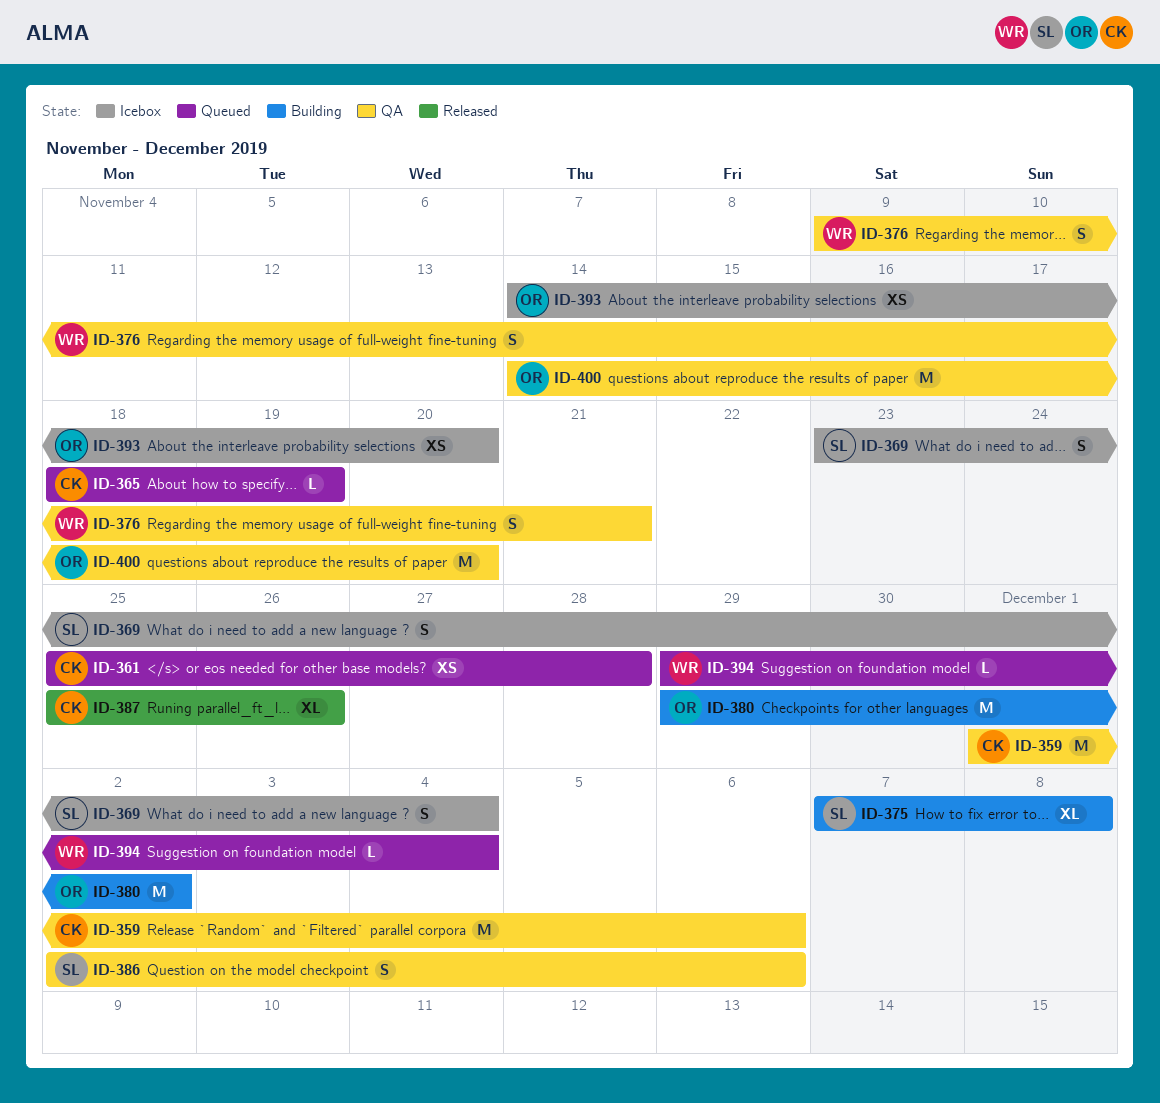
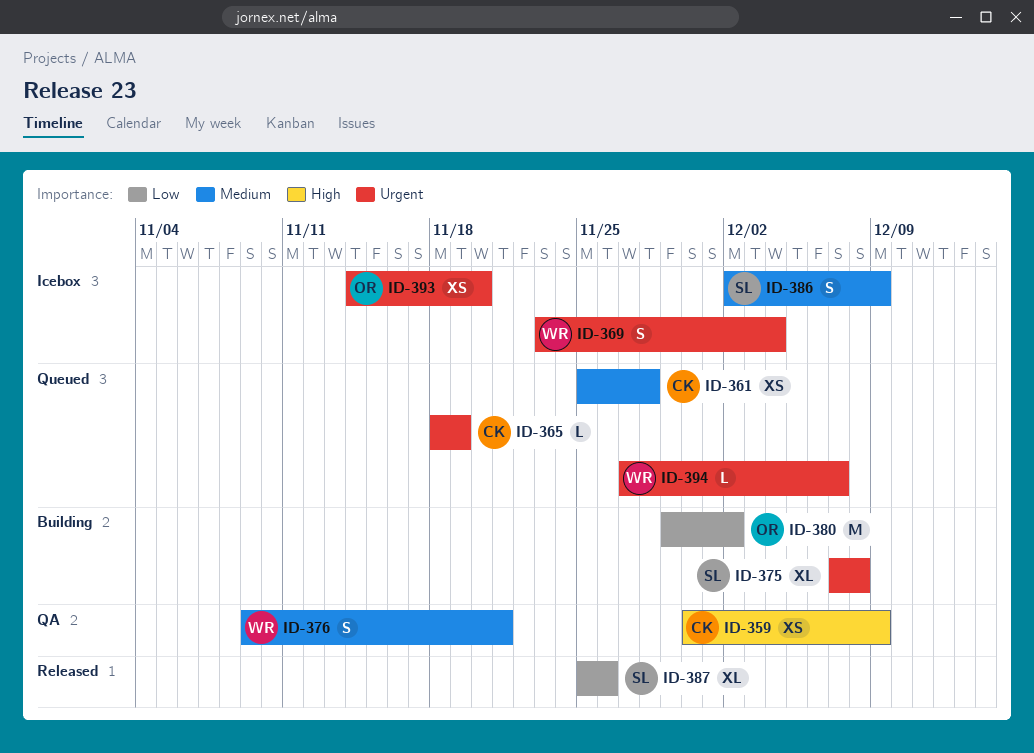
ID-359, estimate: M -> XS
ID-359, start: Dec 1 -> Nov 30
ID-359, due: Dec 6 -> Dec 9
ID-369, owner: SL -> WR
ID-386, status: QA -> Icebox
ID-386, due: Dec 6 -> Dec 9
ID-387, owner: CK -> SL
ID-394, start: Nov 29 -> Nov 27
ID-394, due: Dec 4 -> Dec 7
ID-400: present -> none

